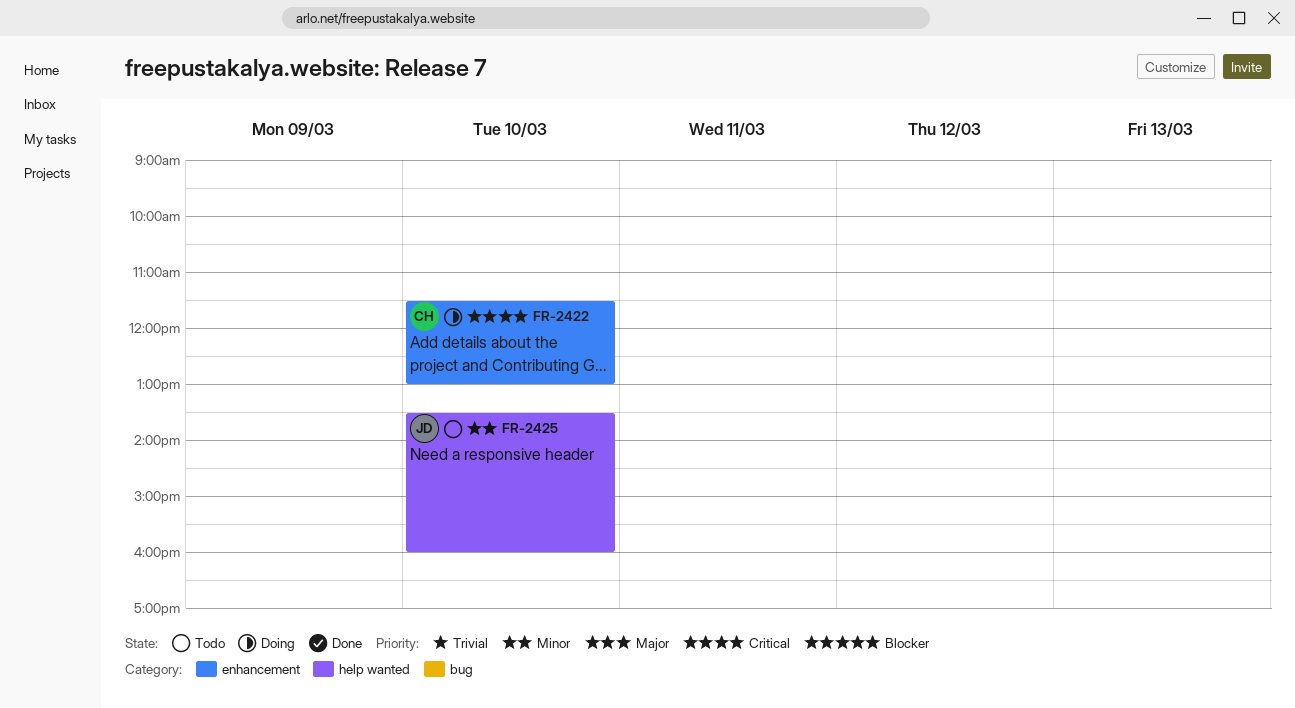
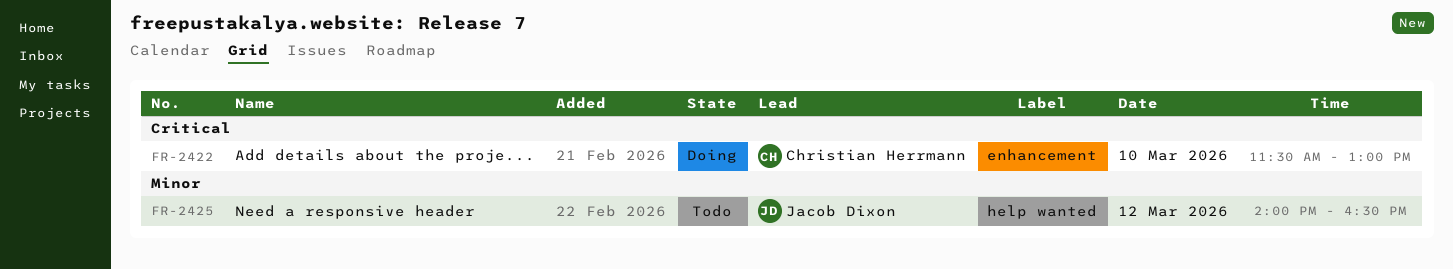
FR-2425, day: Mar 10 -> Mar 12
FR-2425, begins: 13:30 -> 14:00
FR-2425, ends: 16:00 -> 16:30

